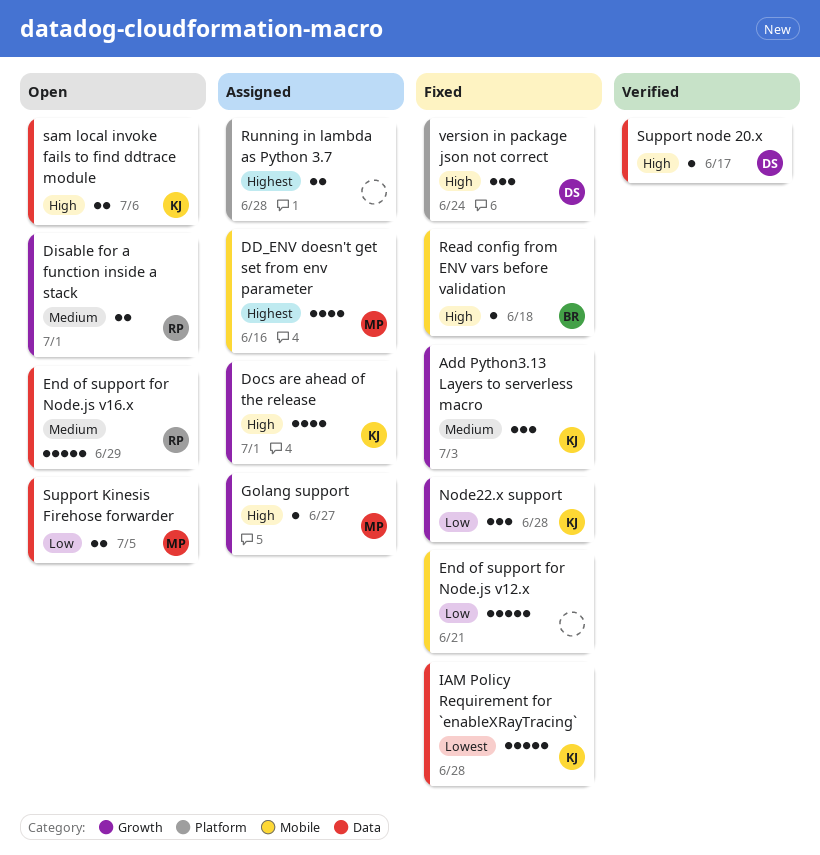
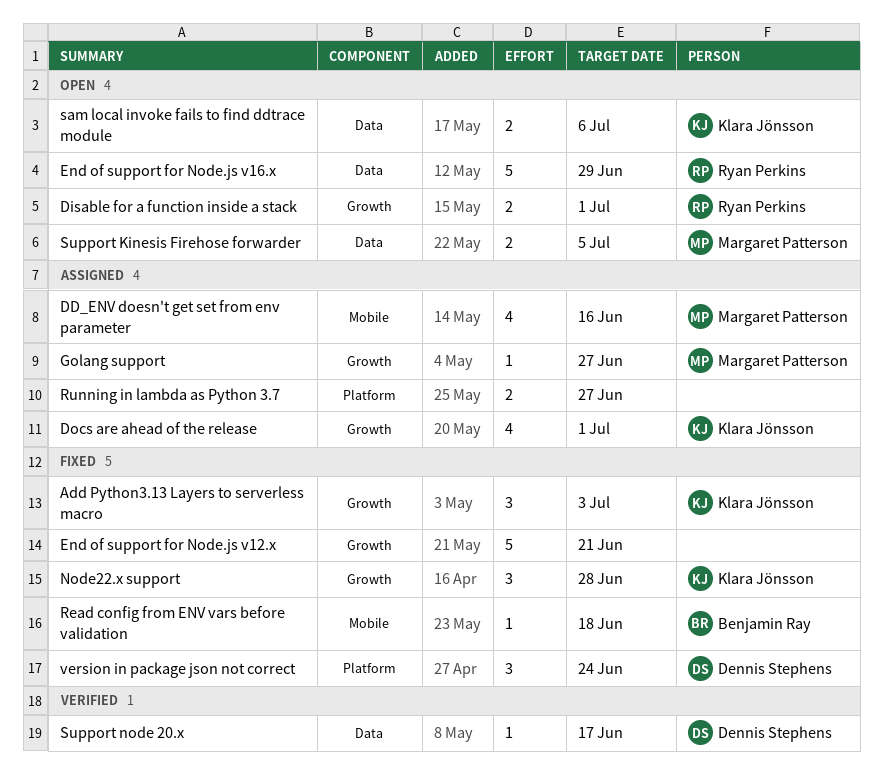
End of support for Node.js v12.x, label: Mobile -> Growth
IAM Policy Requirement for `enableXRayTracing`: present -> none
Running in lambda as Python 3.7, due: Jun 28 -> Jun 27

